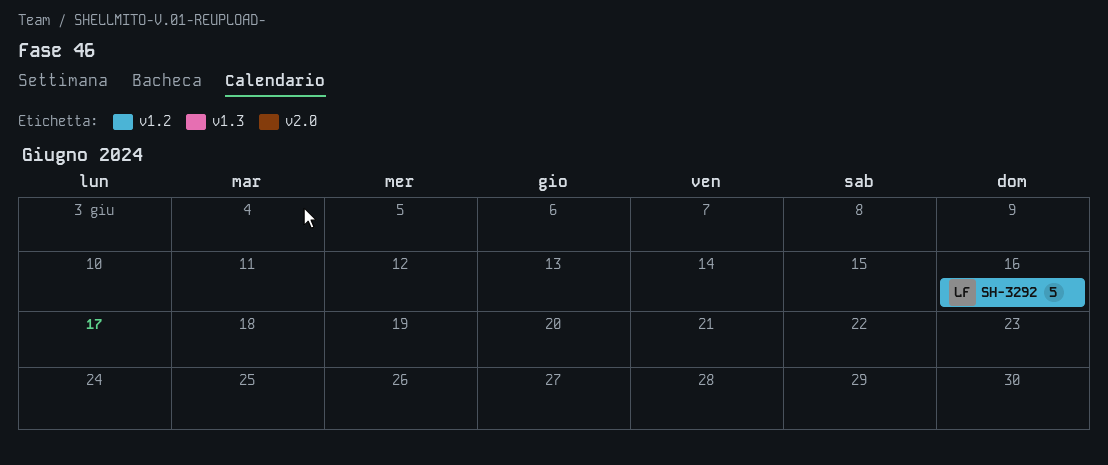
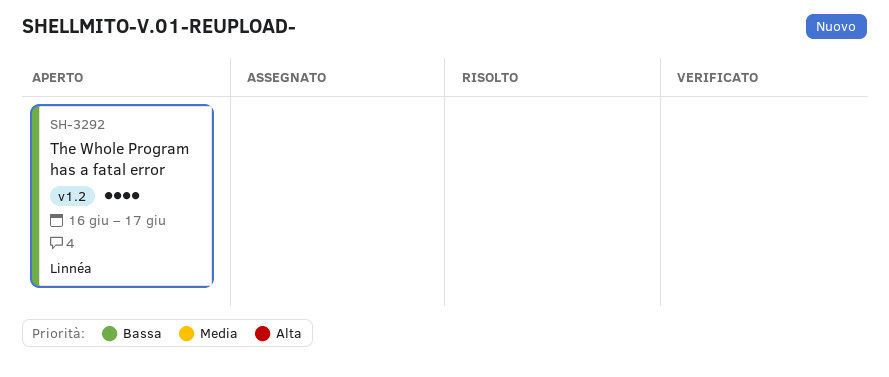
SH-3292, estimate: 5 -> 4
SH-3292, due: Jun 16 -> Jun 17

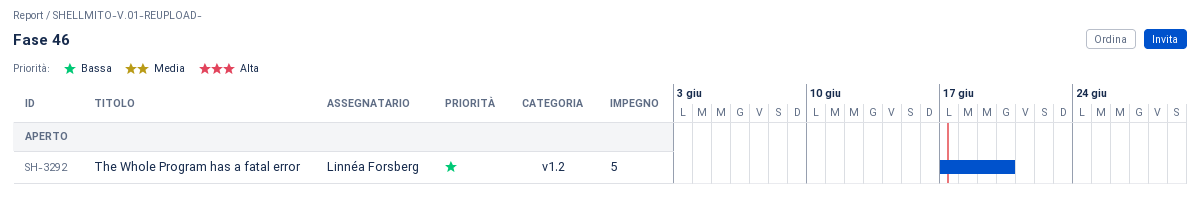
SH-3292, estimate: 4 -> 5
SH-3292, start: Jun 16 -> Jun 17
SH-3292, due: Jun 17 -> Jun 20

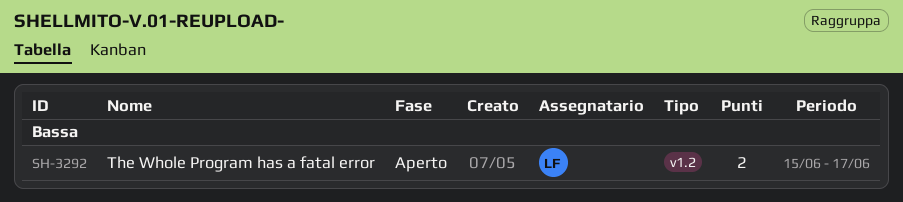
SH-3292, estimate: 5 -> 2
SH-3292, start: Jun 17 -> Jun 15
SH-3292, due: Jun 20 -> Jun 17

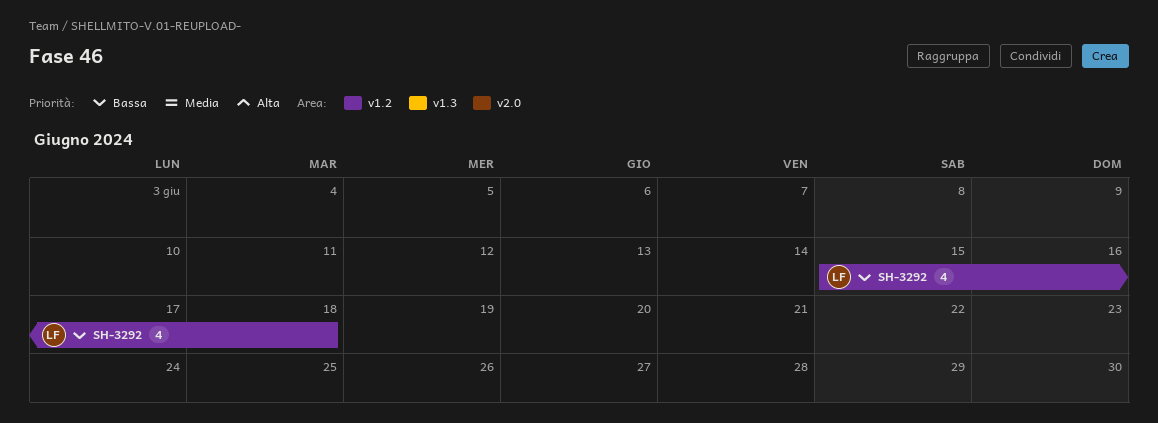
SH-3292, estimate: 2 -> 4
SH-3292, due: Jun 17 -> Jun 18

